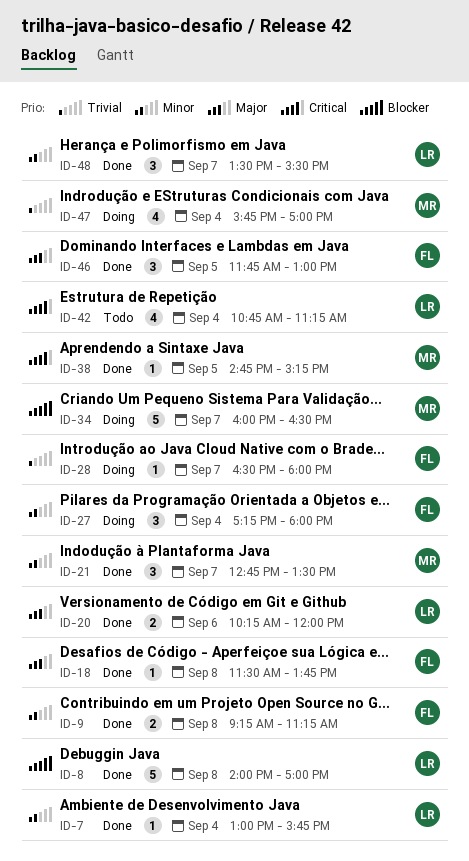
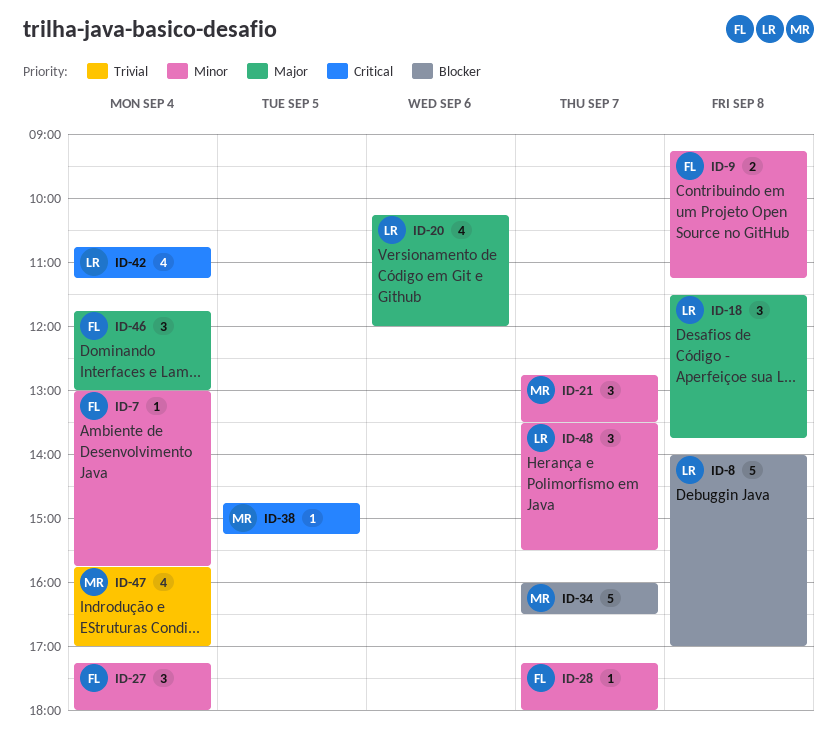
ID-7, owner: LR -> FL
ID-18, owner: FL -> LR
ID-18, estimate: 1 -> 3
ID-20, estimate: 2 -> 4
ID-28, priority: Trivial -> Minor
ID-28, begins: 16:30 -> 17:15
ID-46, day: Sep 5 -> Sep 4

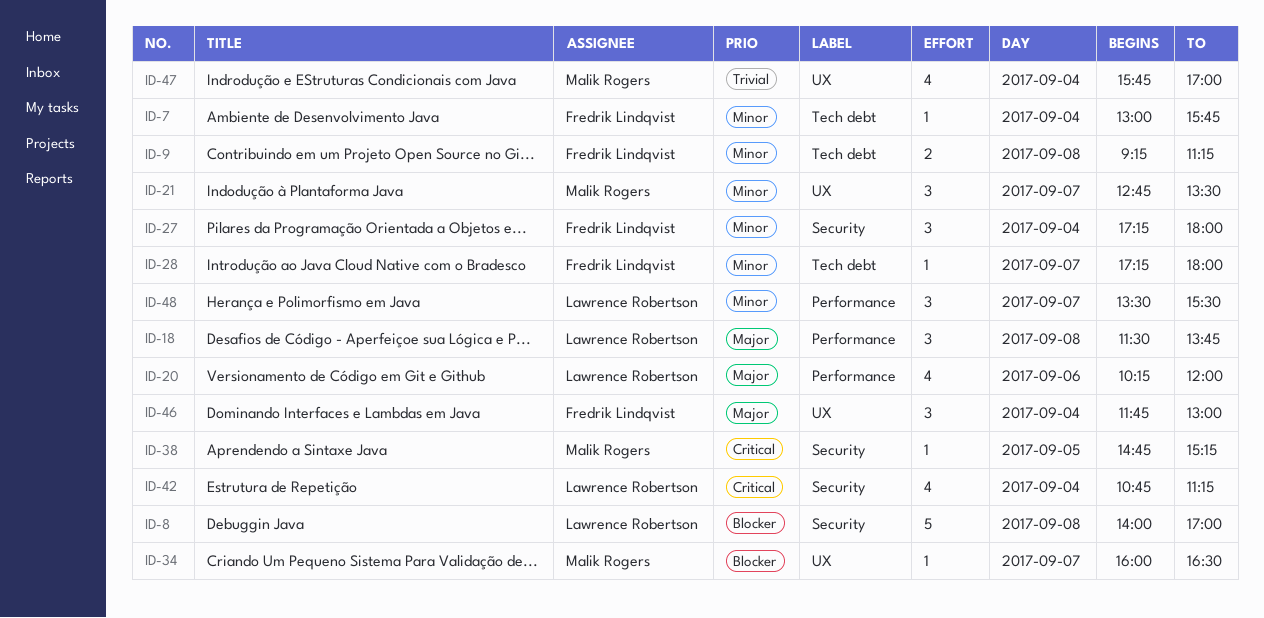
ID-34, estimate: 5 -> 1

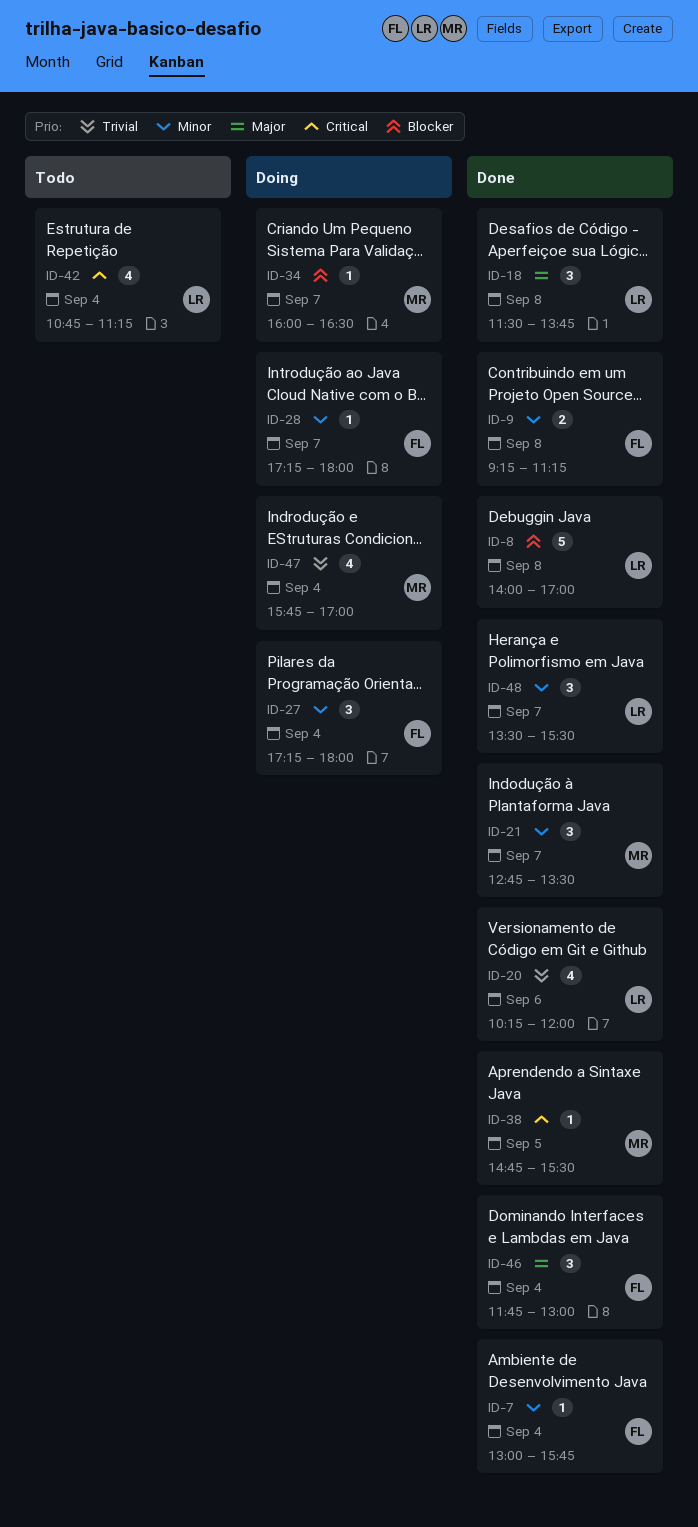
ID-20, priority: Major -> Trivial
ID-38, ends: 15:15 -> 15:30

